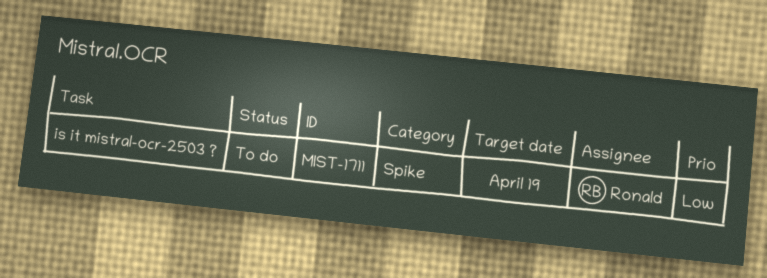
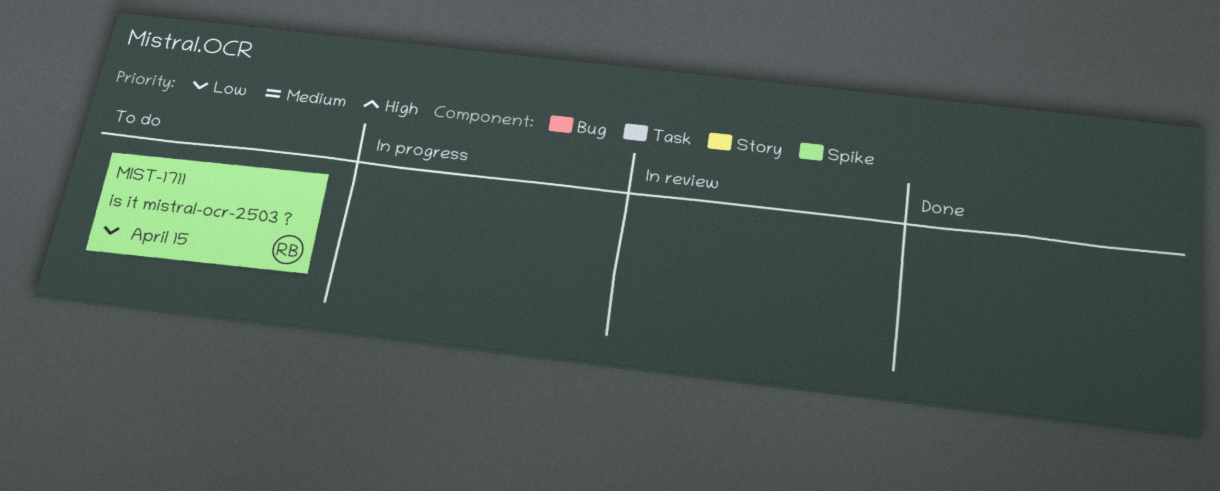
MIST-1711, due: Apr 19 -> Apr 15

